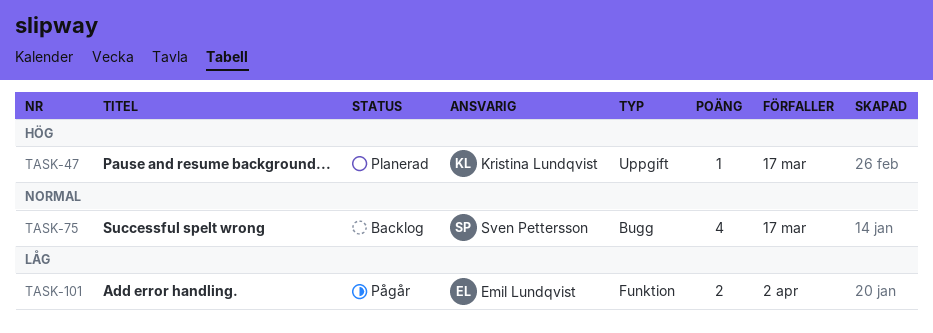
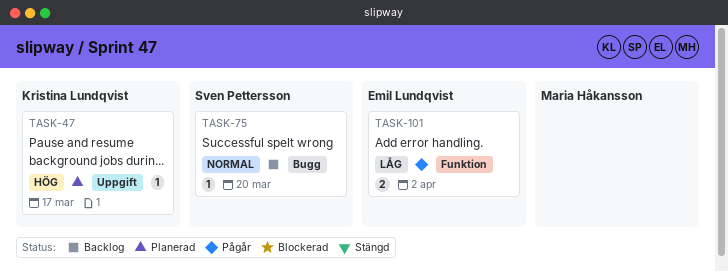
TASK-75, estimate: 4 -> 1
TASK-75, due: Mar 17 -> Mar 20

